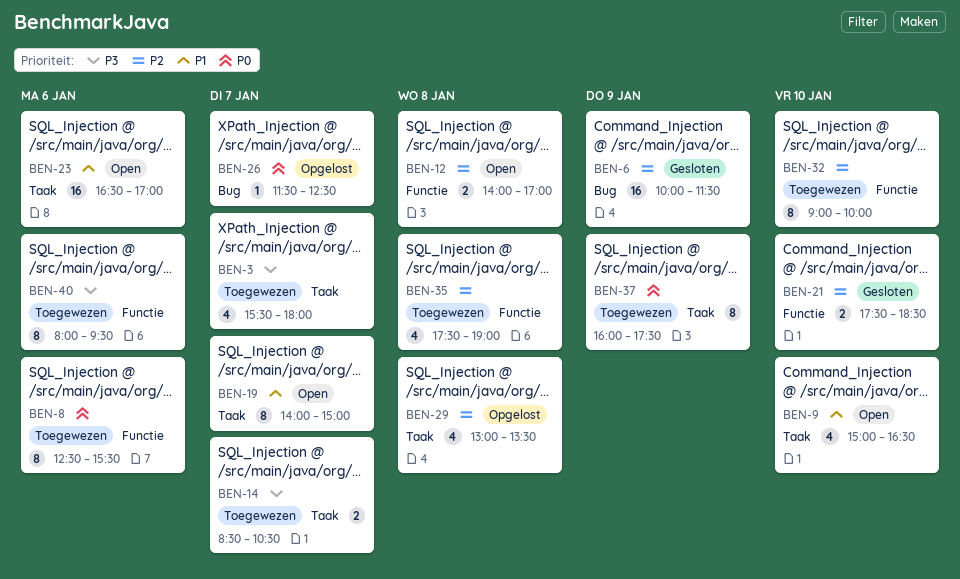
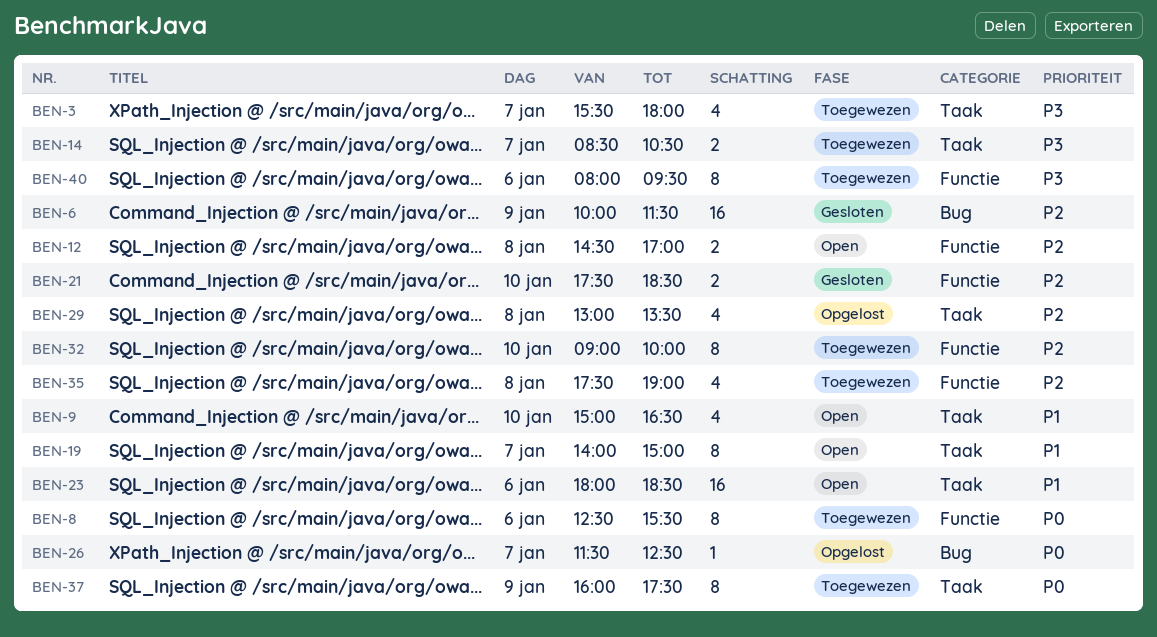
BEN-12, begins: 14:00 -> 14:30
BEN-23, begins: 16:30 -> 18:00
BEN-23, ends: 17:00 -> 18:30

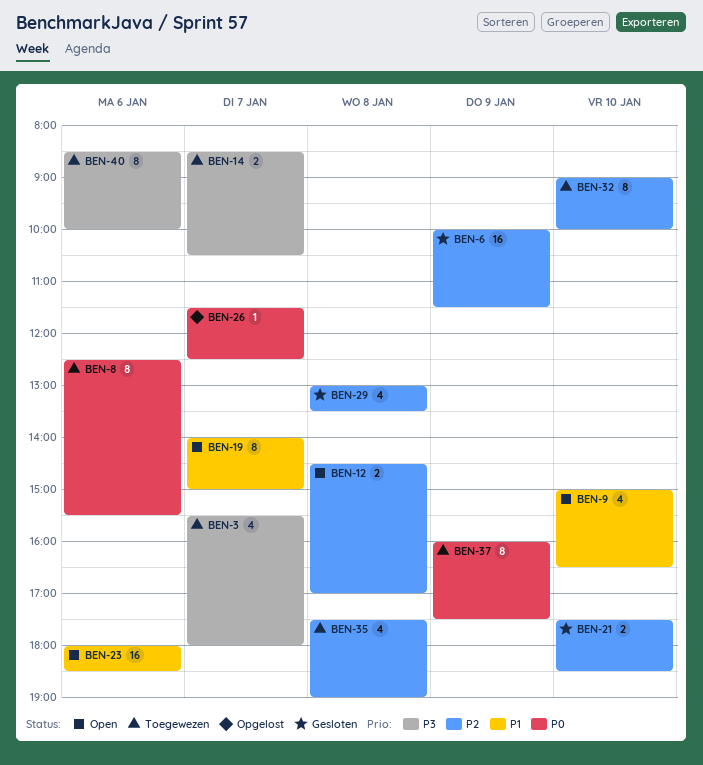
BEN-29, status: Opgelost -> Gesloten
BEN-40, begins: 08:00 -> 08:30
BEN-40, ends: 09:30 -> 10:00

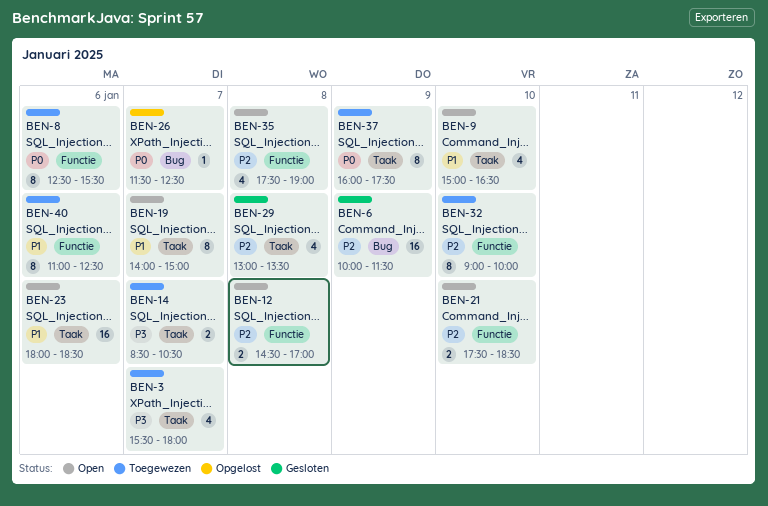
BEN-21, status: Gesloten -> Open
BEN-35, status: Toegewezen -> Open
BEN-40, priority: P3 -> P1
BEN-40, begins: 08:30 -> 11:00
BEN-40, ends: 10:00 -> 12:30

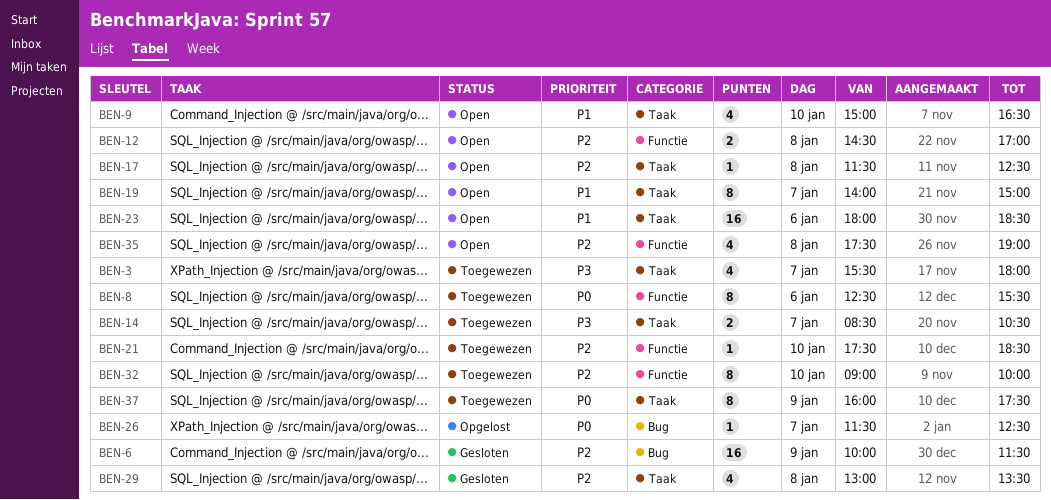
BEN-17: none -> present
BEN-21, status: Open -> Toegewezen
BEN-21, estimate: 2 -> 1
BEN-40: present -> none

